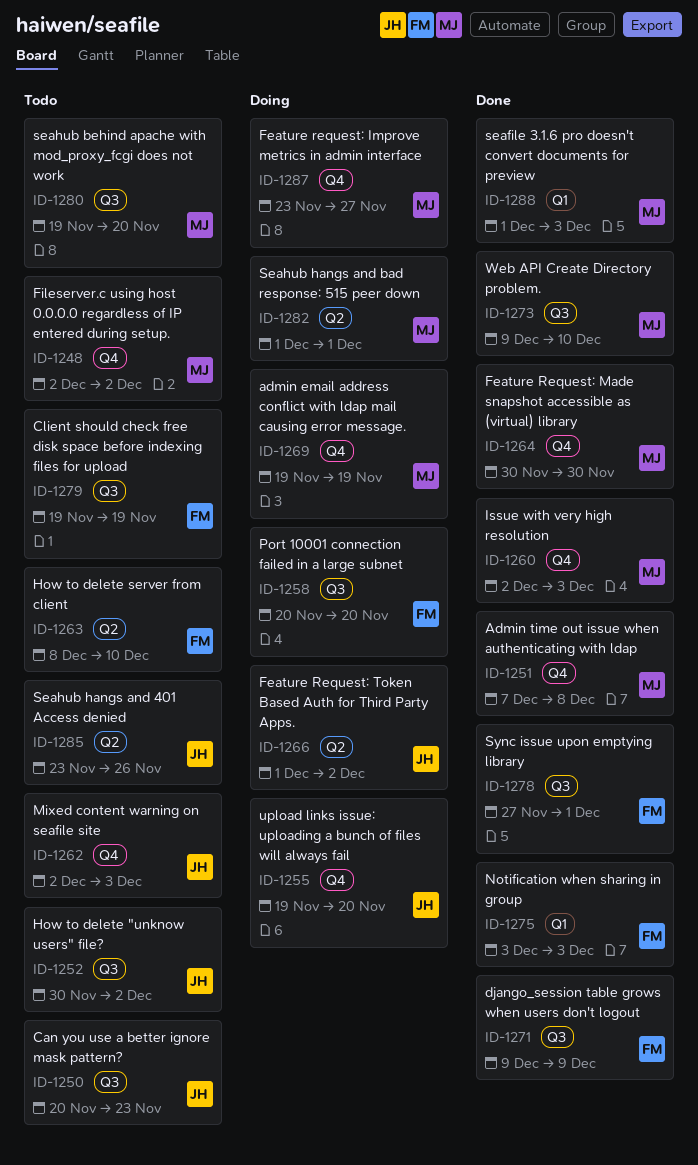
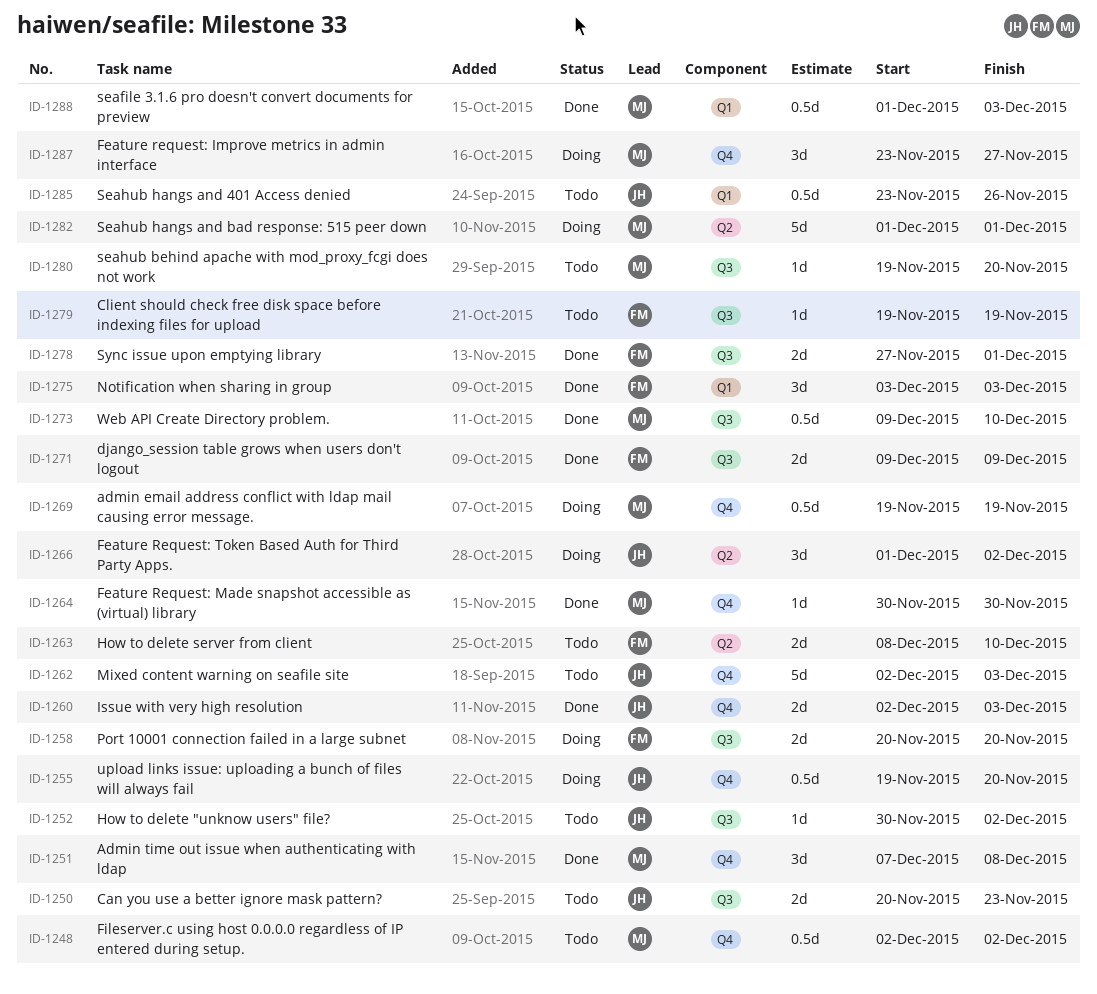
ID-1260, owner: MJ -> JH
ID-1285, label: Q2 -> Q1

